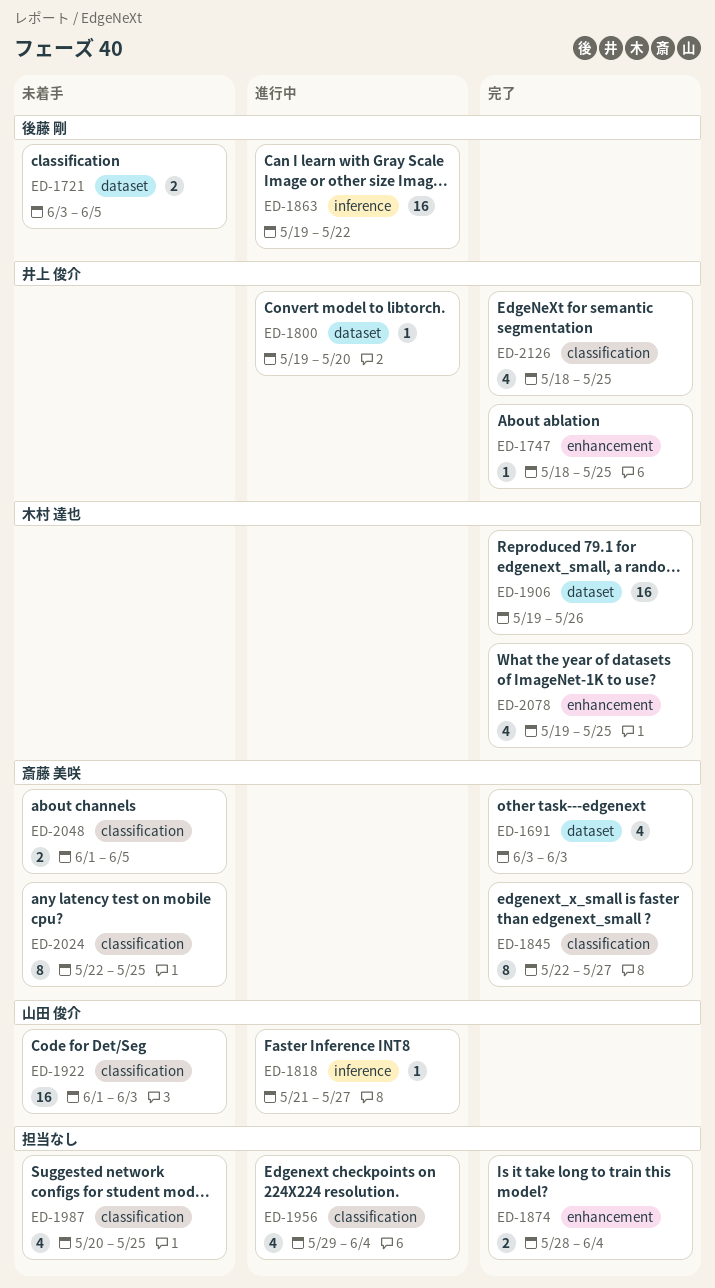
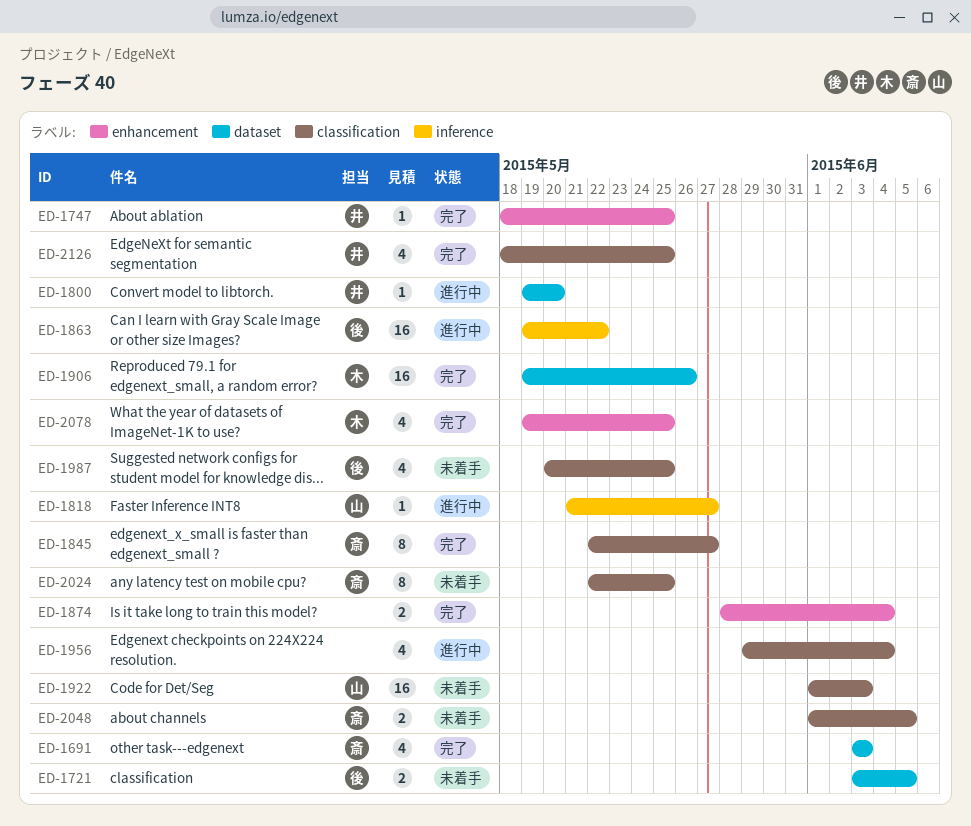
ED-1987, owner: none -> 後藤 剛

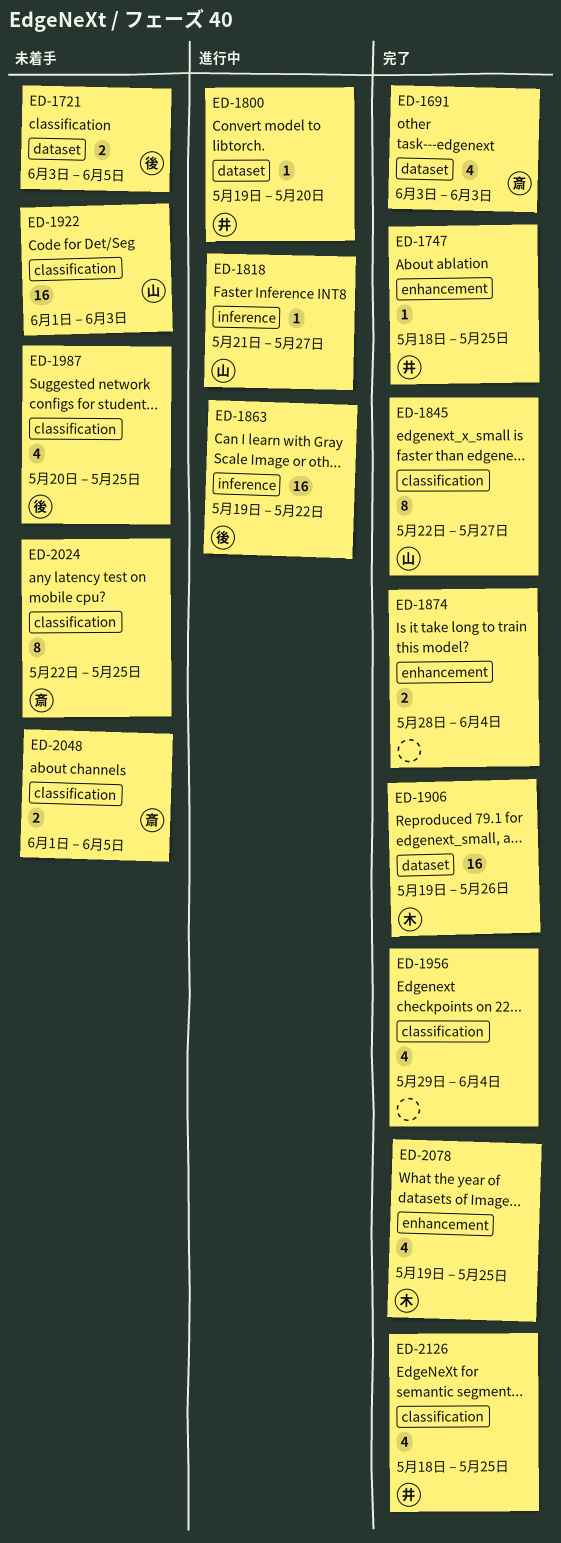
ED-1845, owner: 斎 -> 山
ED-1956, status: 進行中 -> 完了

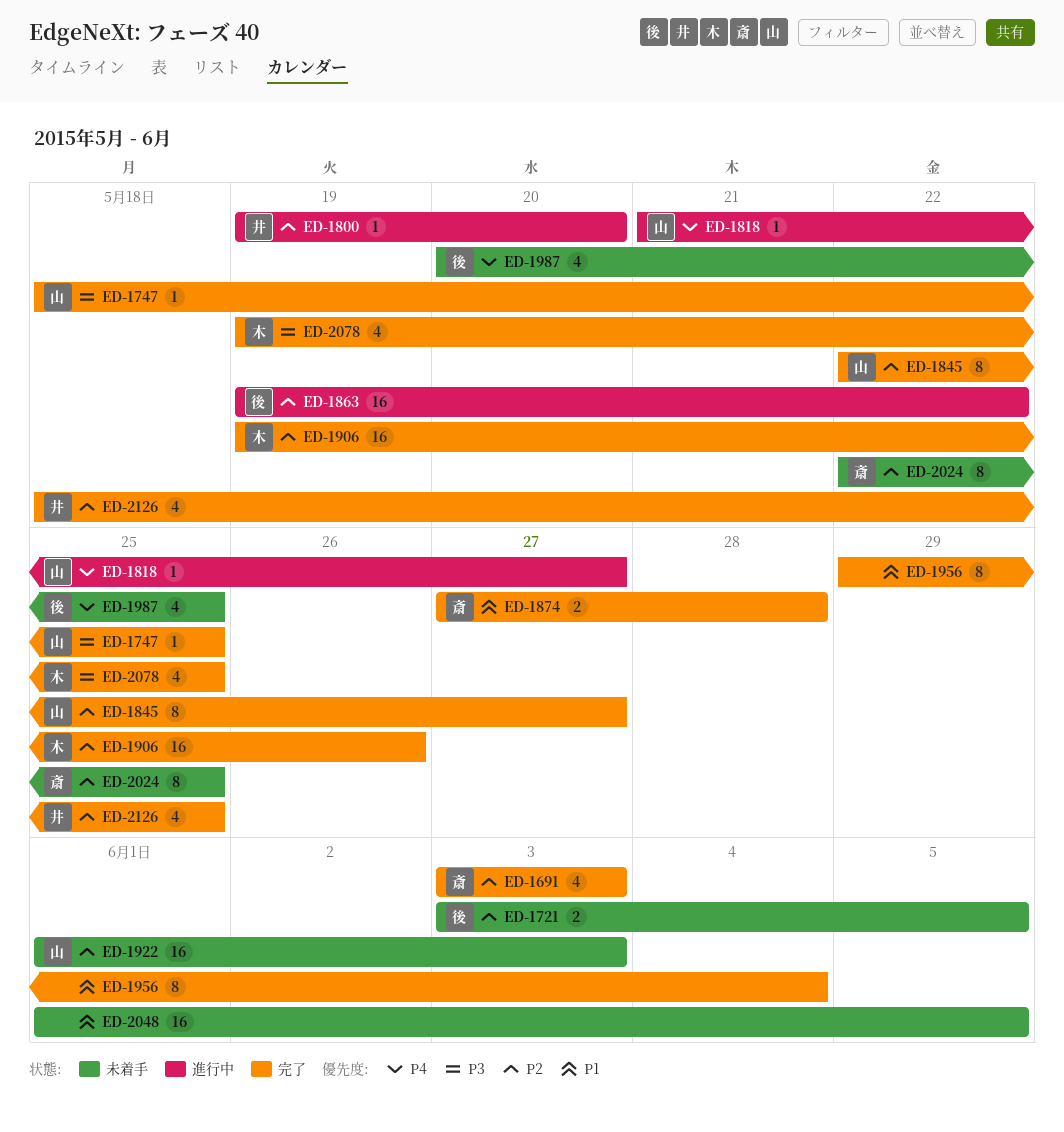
ED-1747, owner: 井 -> 山
ED-1874, owner: none -> 斎
ED-1874, start: May 28 -> May 27
ED-1874, due: Jun 4 -> May 28
ED-1956, estimate: 4 -> 8
ED-2048, owner: 斎 -> none
ED-2048, estimate: 2 -> 16

